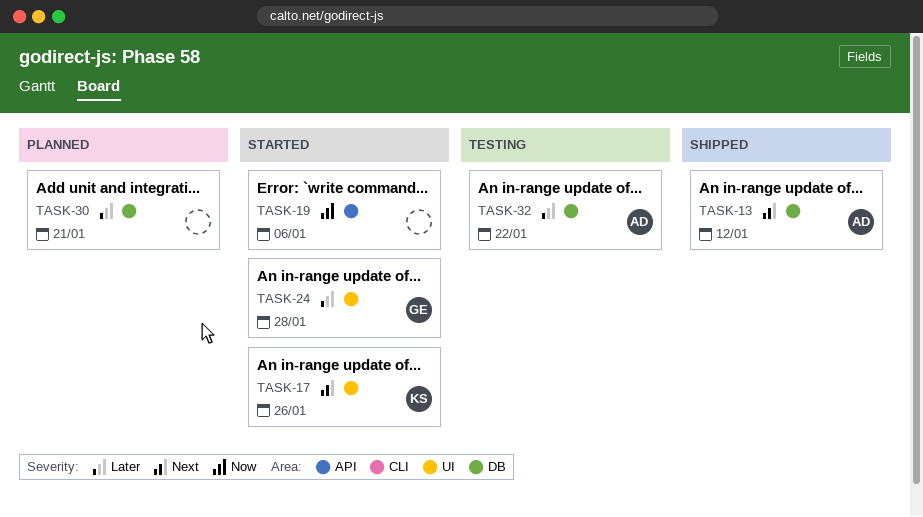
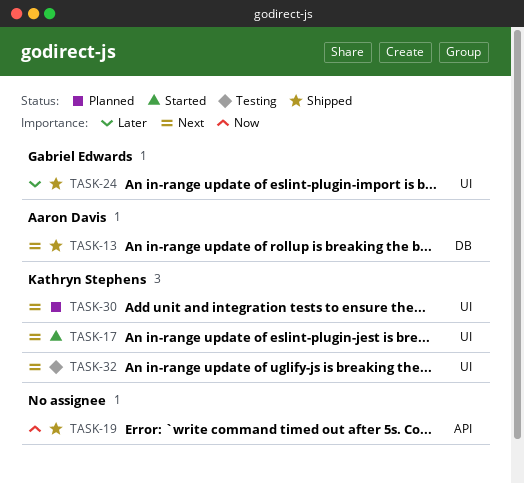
TASK-19, status: Started -> Shipped
TASK-24, status: Started -> Shipped
TASK-30, owner: none -> Kathryn Stephens
TASK-30, priority: Later -> Next
TASK-30, label: DB -> UI
TASK-32, owner: Aaron Davis -> Kathryn Stephens
TASK-32, priority: Later -> Next
TASK-32, label: DB -> UI

